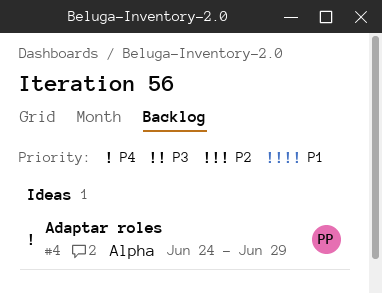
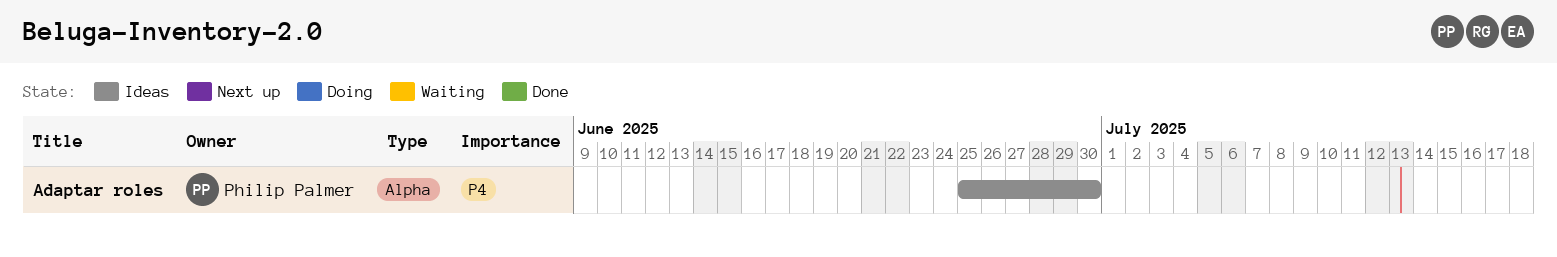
Adaptar roles, start: Jun 24 -> Jun 25
Adaptar roles, due: Jun 29 -> Jun 30

